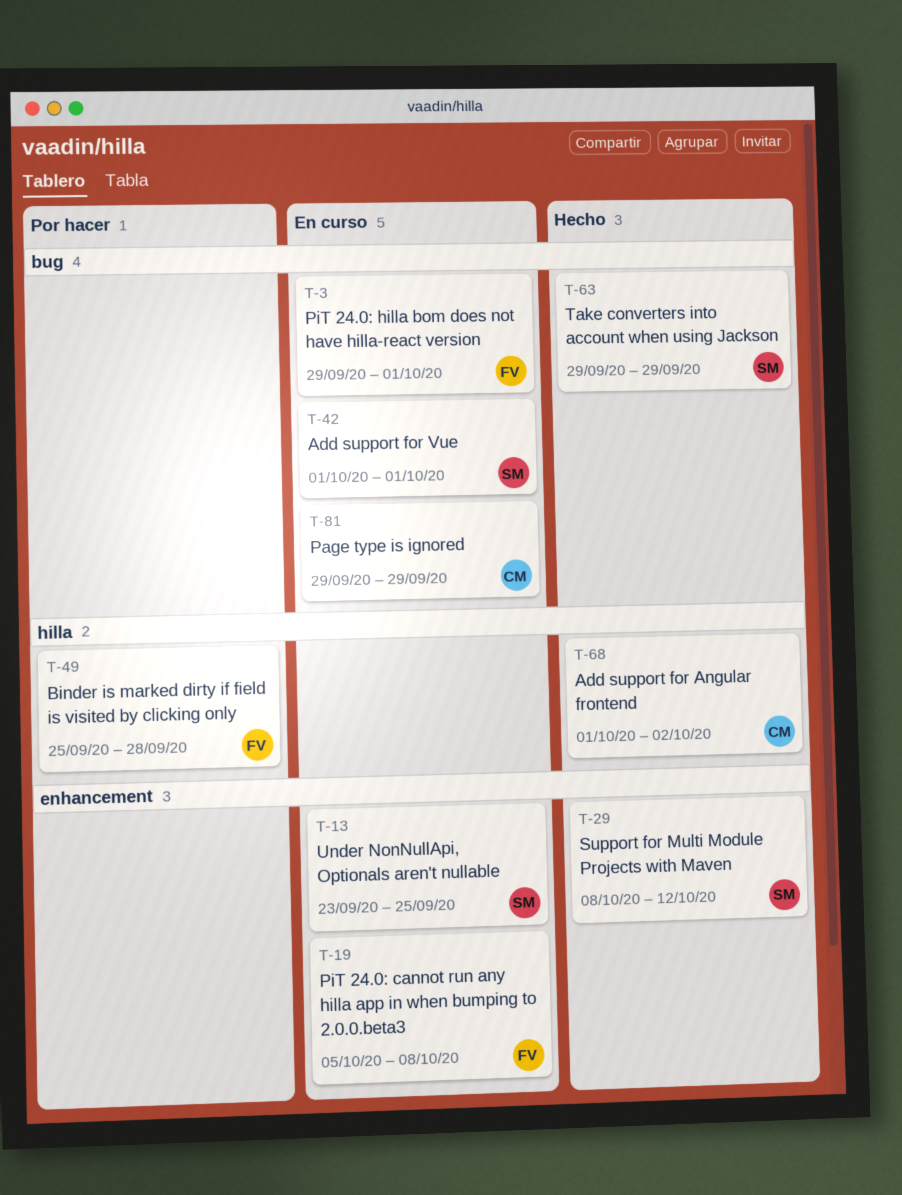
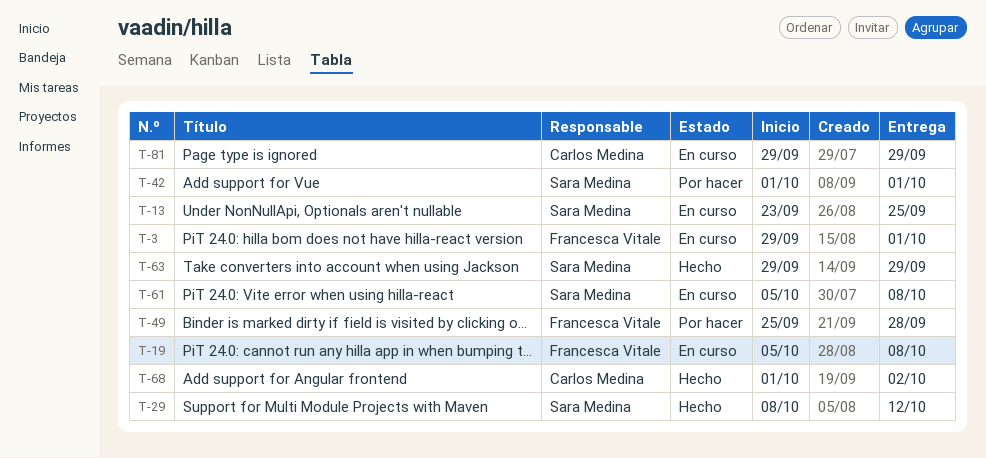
T-42, status: En curso -> Por hacer
T-61: none -> present

